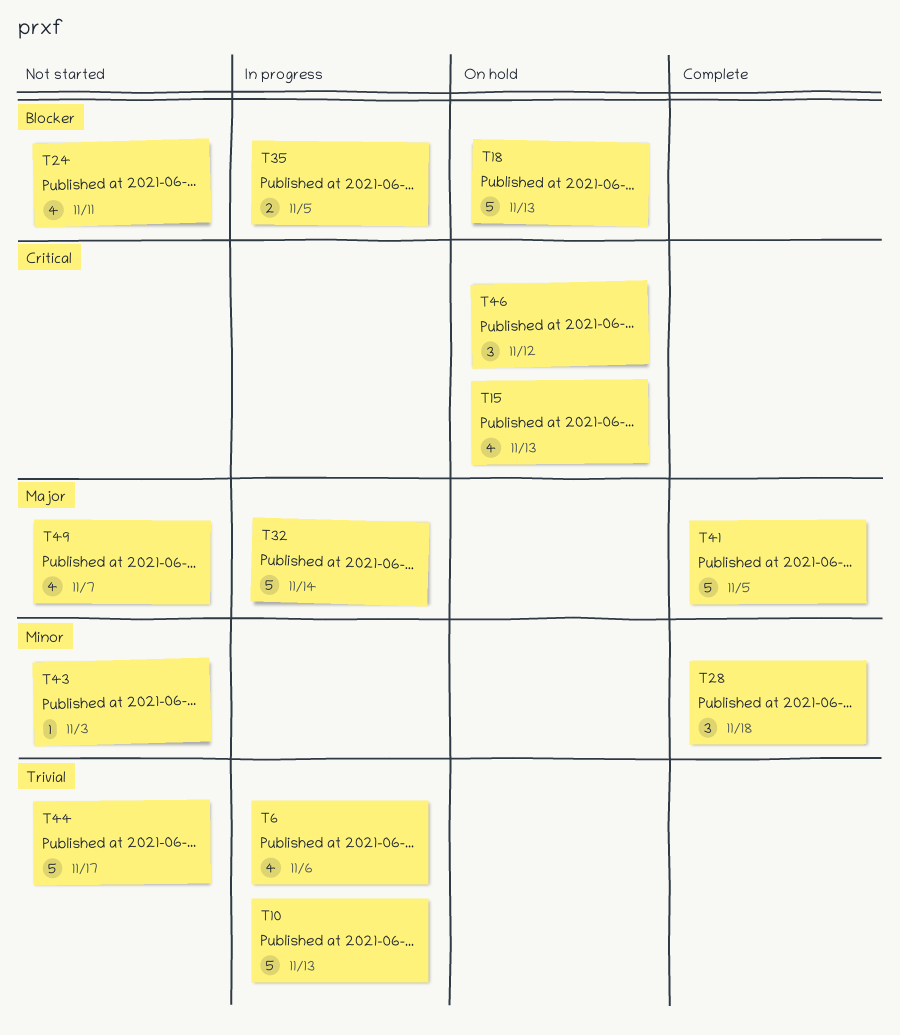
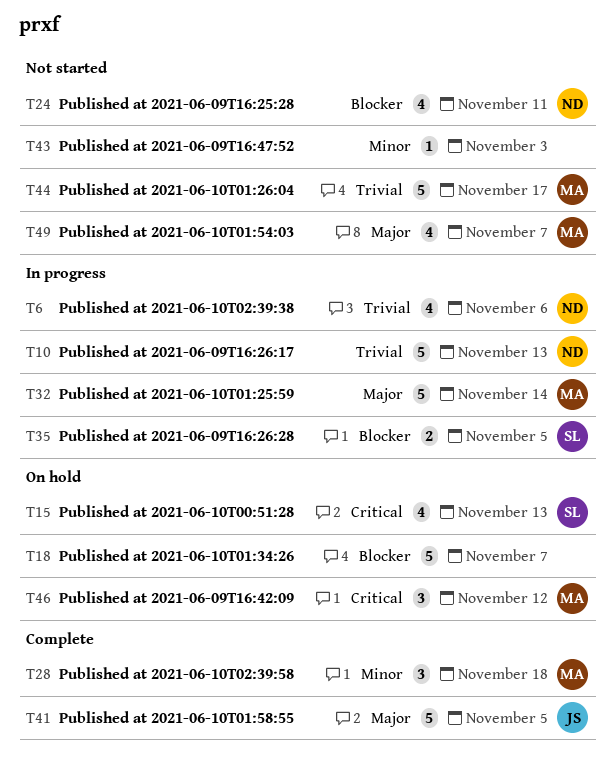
T18, due: Nov 13 -> Nov 7

